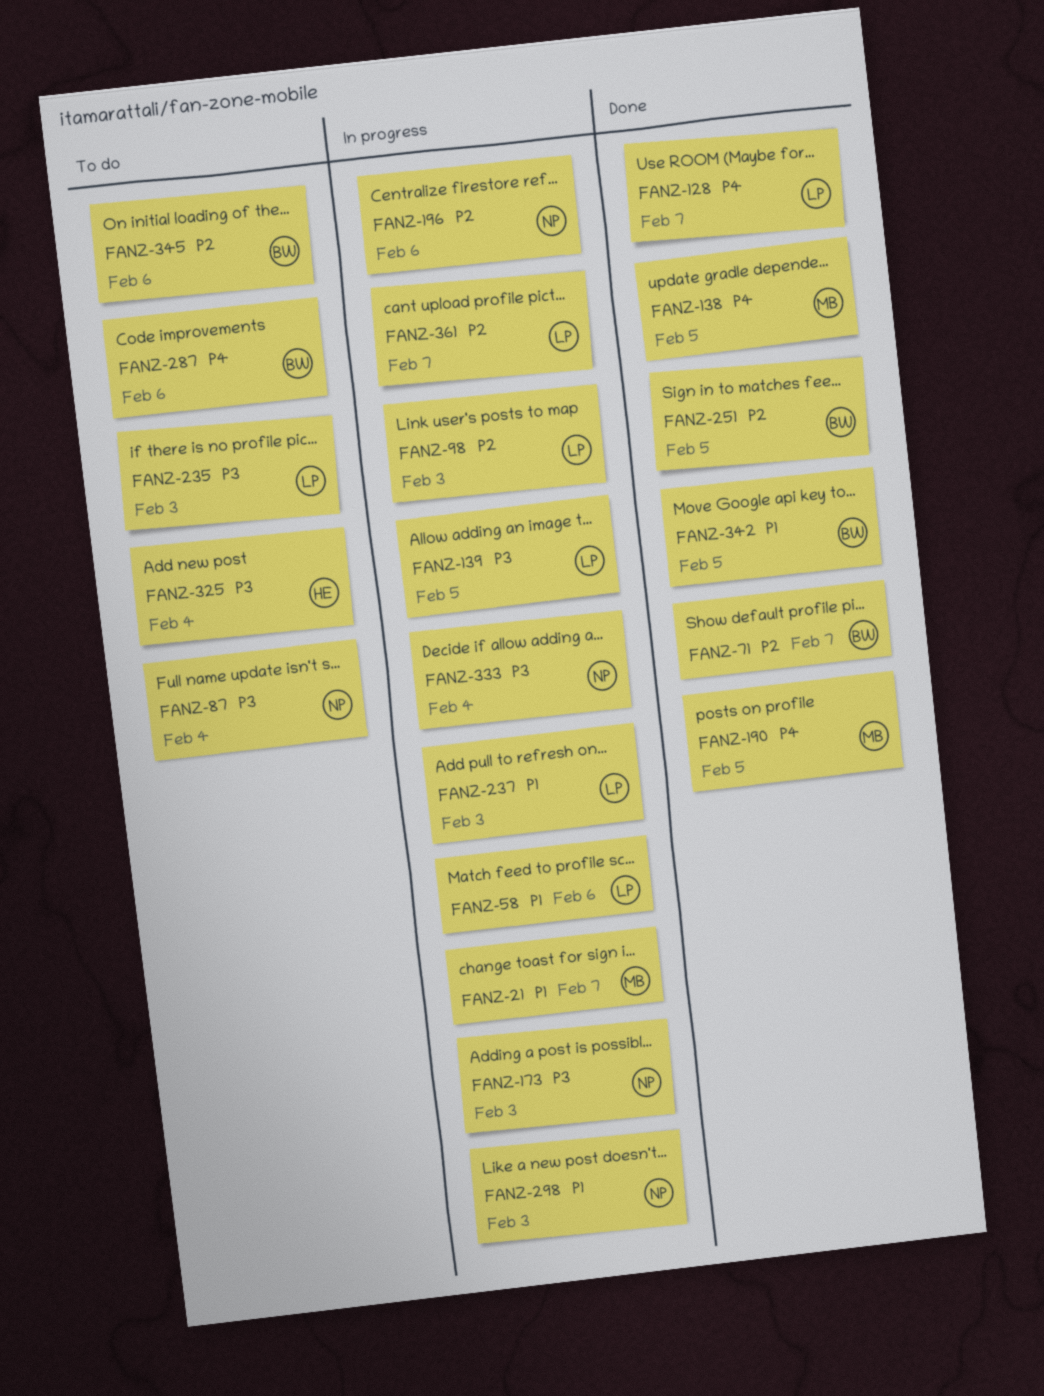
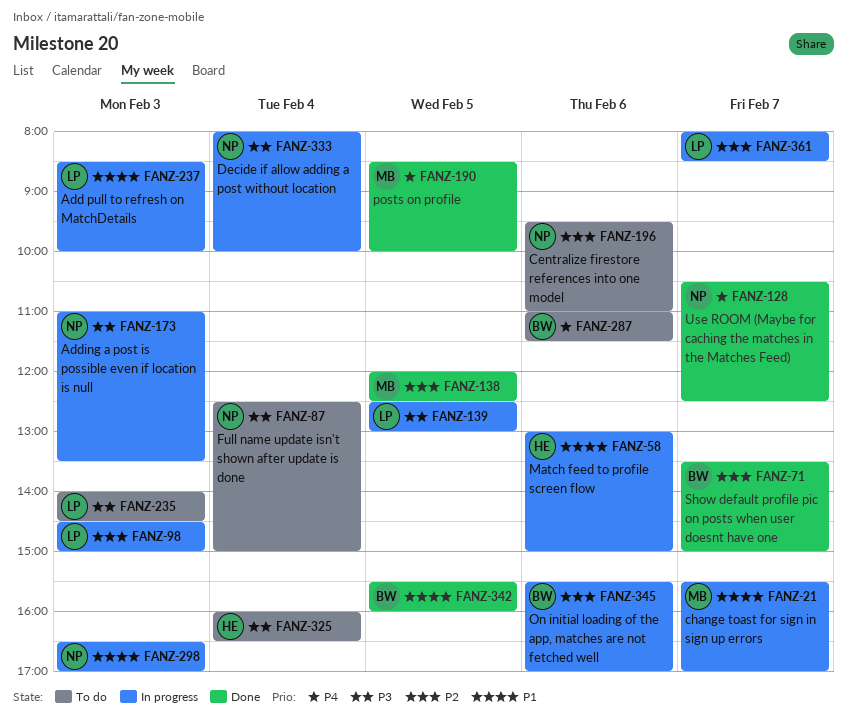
FANZ-58, owner: LP -> HE
FANZ-128, owner: LP -> NP
FANZ-138, priority: P4 -> P2
FANZ-196, status: In progress -> To do
FANZ-251: present -> none
FANZ-345, status: To do -> In progress

